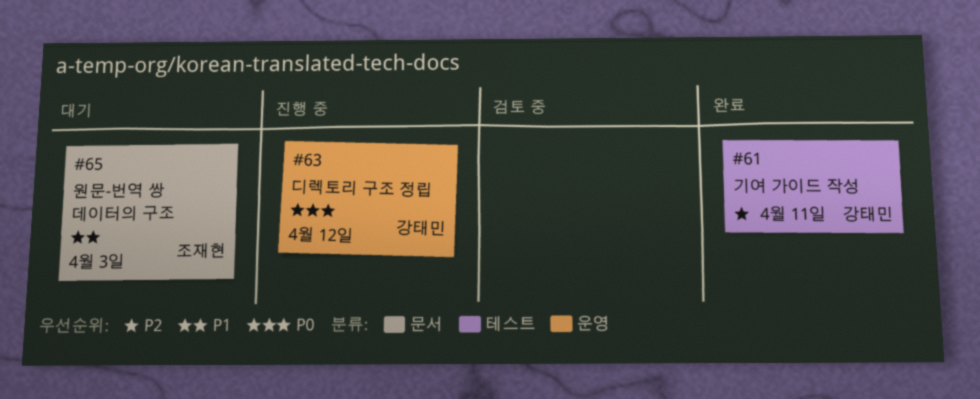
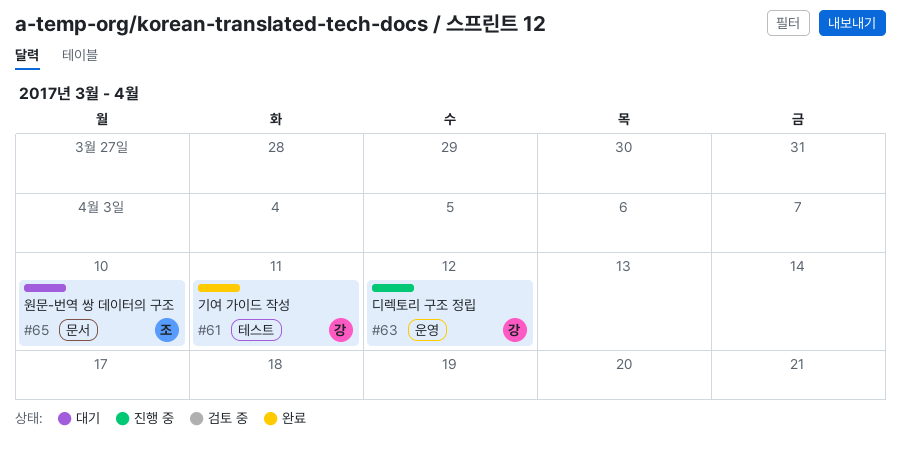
#65, due: Apr 3 -> Apr 10

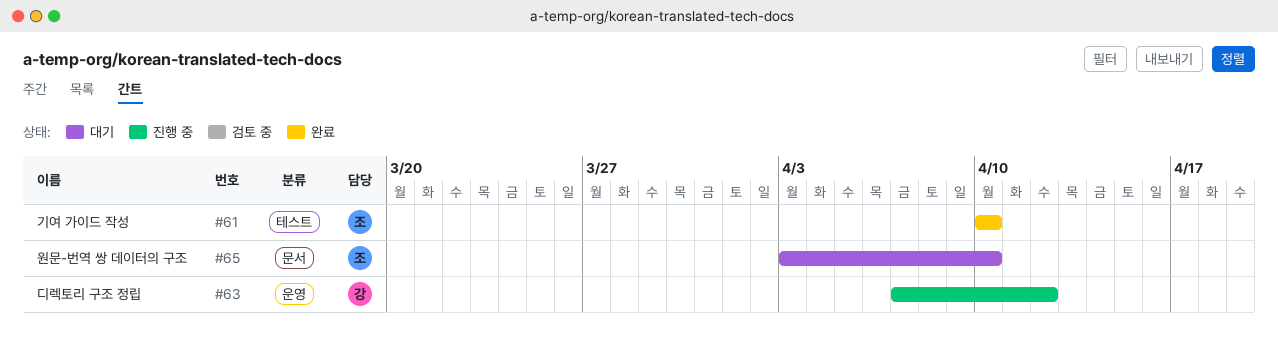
#61, owner: 강 -> 조
#61, due: Apr 11 -> Apr 10

